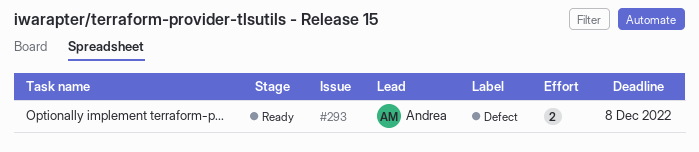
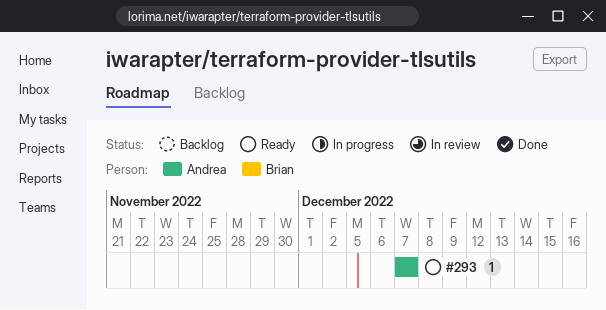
#293, estimate: 2 -> 1
#293, due: Dec 8 -> Dec 7

